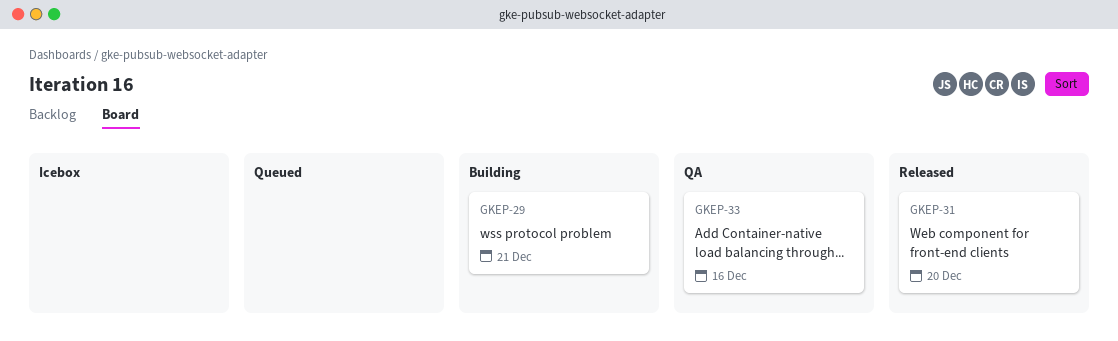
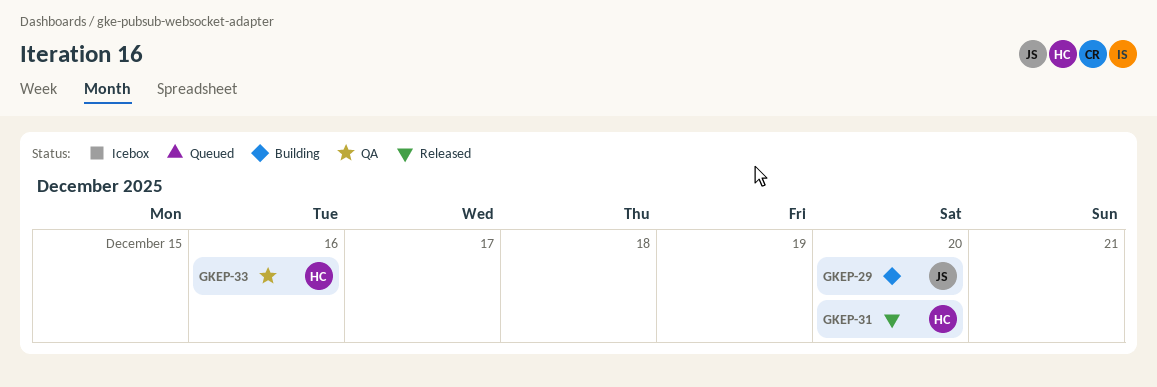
GKEP-29, due: Dec 21 -> Dec 20

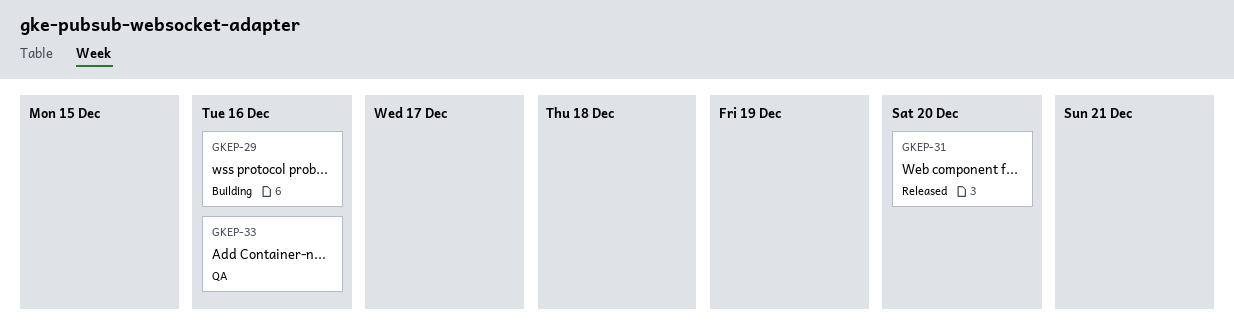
GKEP-29, due: Dec 20 -> Dec 16

